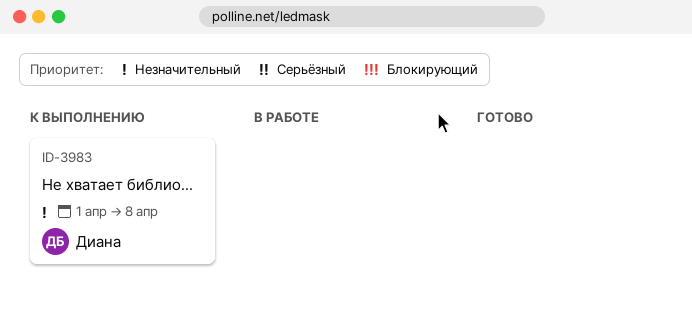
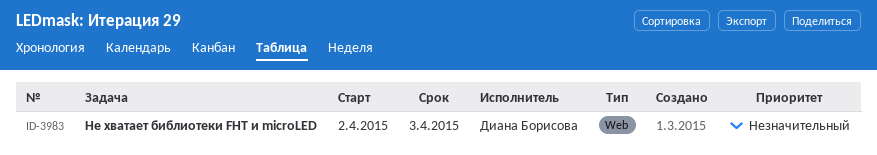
ID-3983, start: Apr 1 -> Apr 2
ID-3983, due: Apr 8 -> Apr 3

